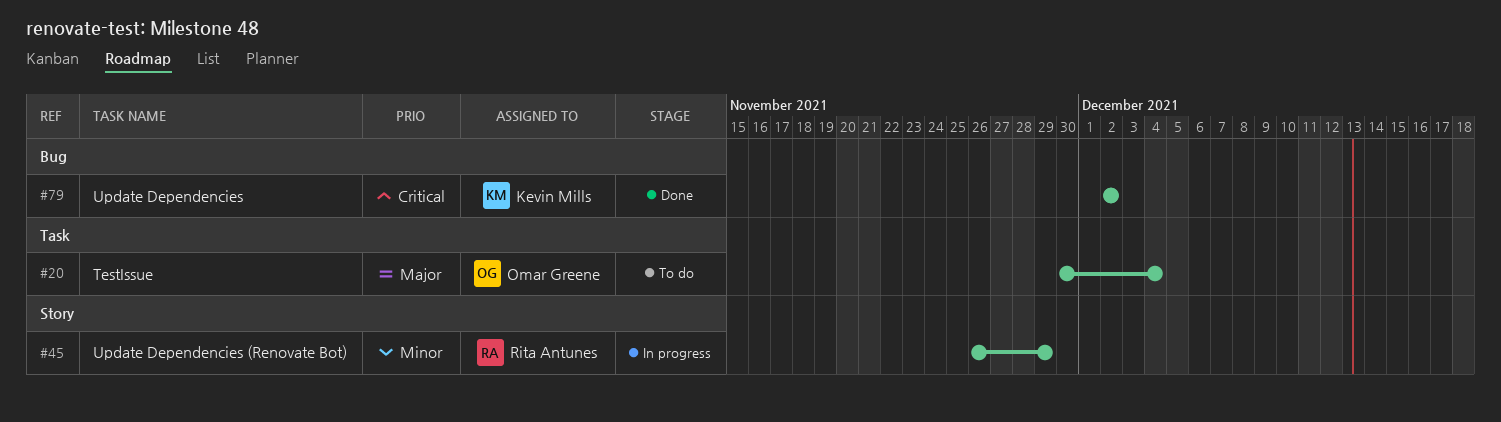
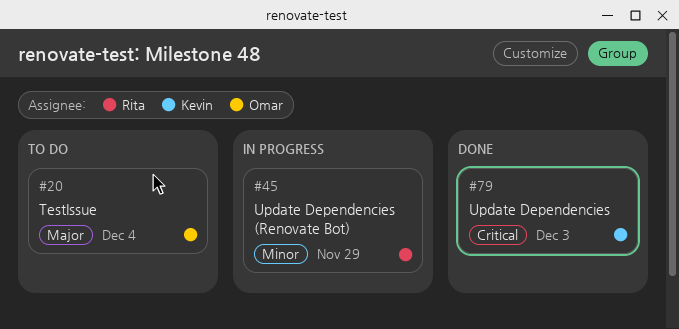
#79, due: Dec 2 -> Dec 3

